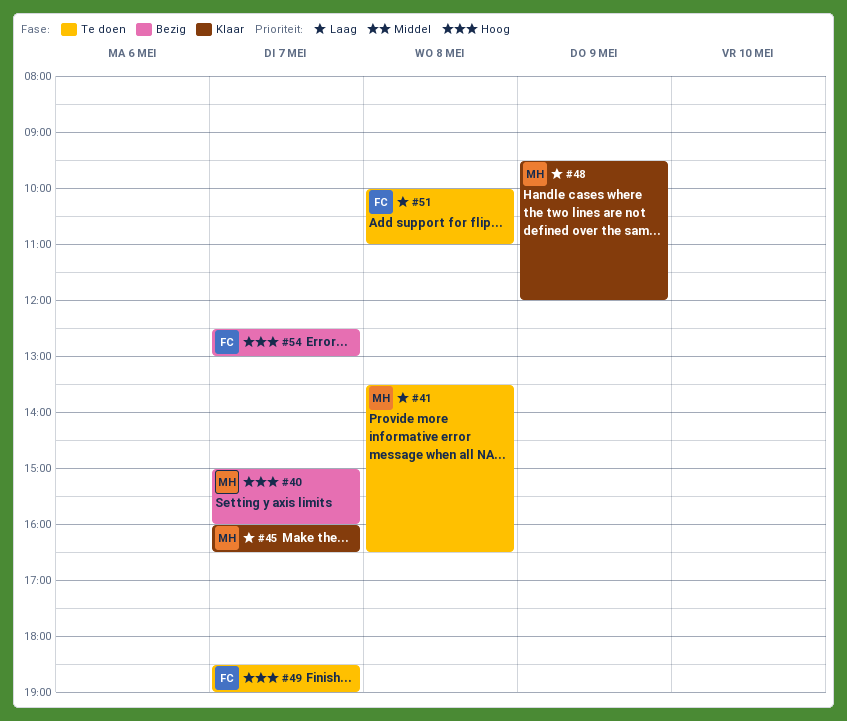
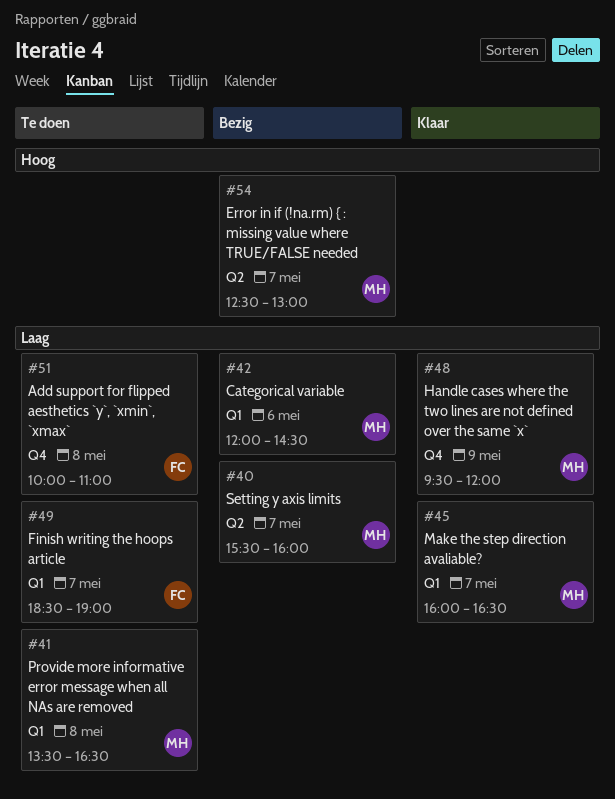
#40, priority: Hoog -> Laag
#40, begins: 15:00 -> 15:30
#42: none -> present
#49, priority: Hoog -> Laag
#54, owner: FC -> MH

